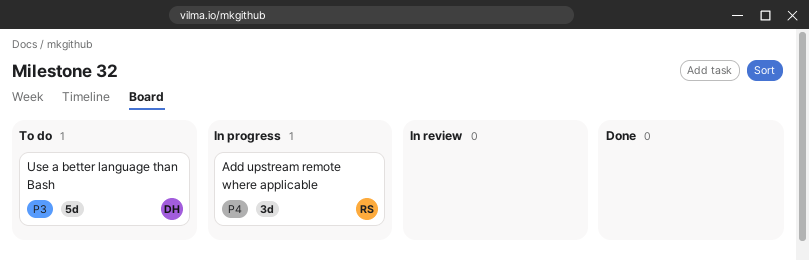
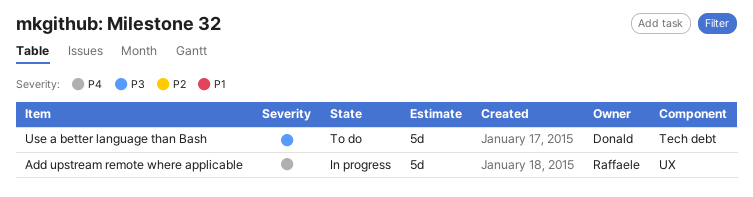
Add upstream remote where applicable, estimate: 3d -> 5d

